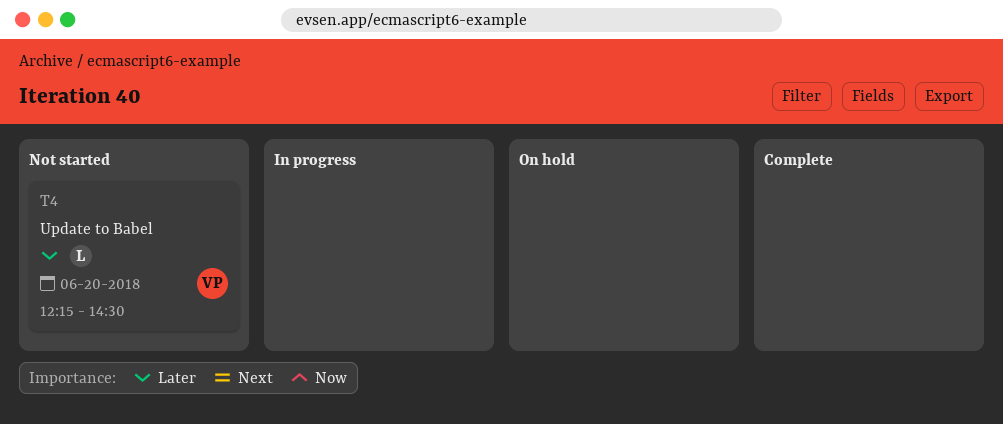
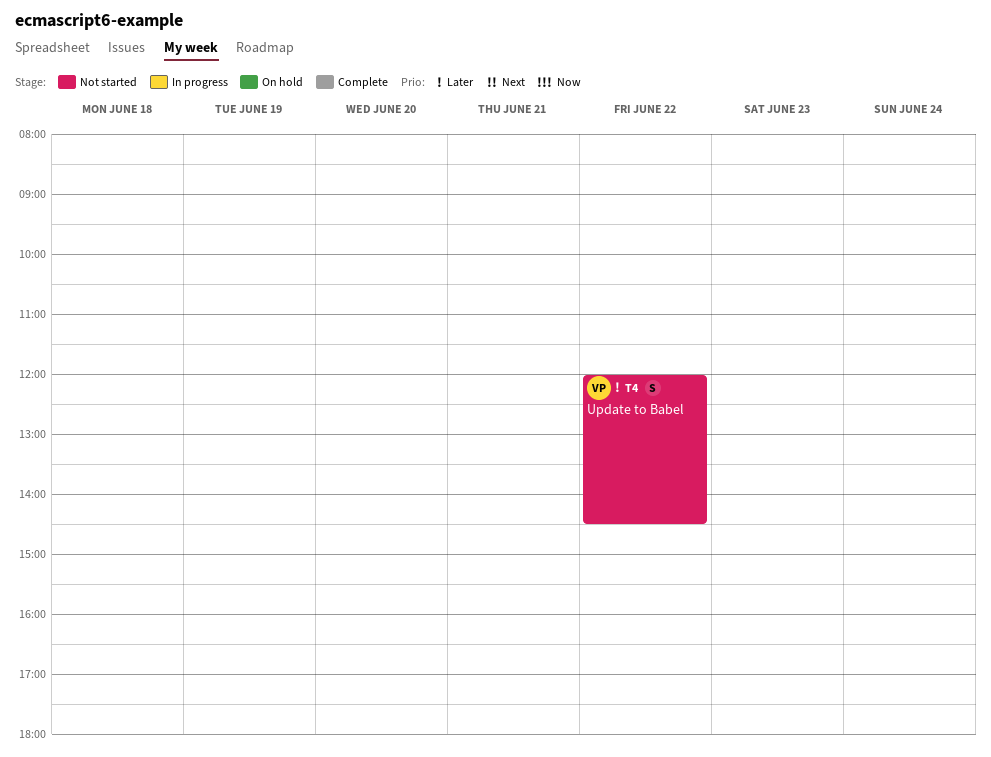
T4, estimate: L -> S
T4, day: Jun 20 -> Jun 22
T4, begins: 12:15 -> 12:00

